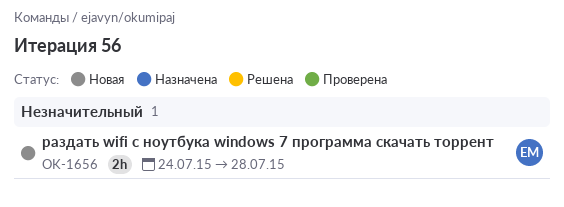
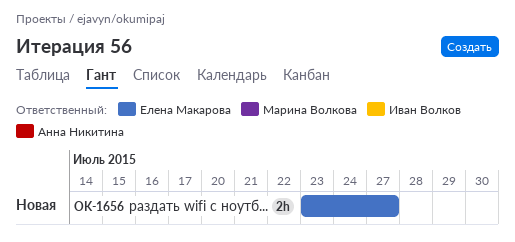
OK-1656, start: Jul 24 -> Jul 23
OK-1656, due: Jul 28 -> Jul 27

